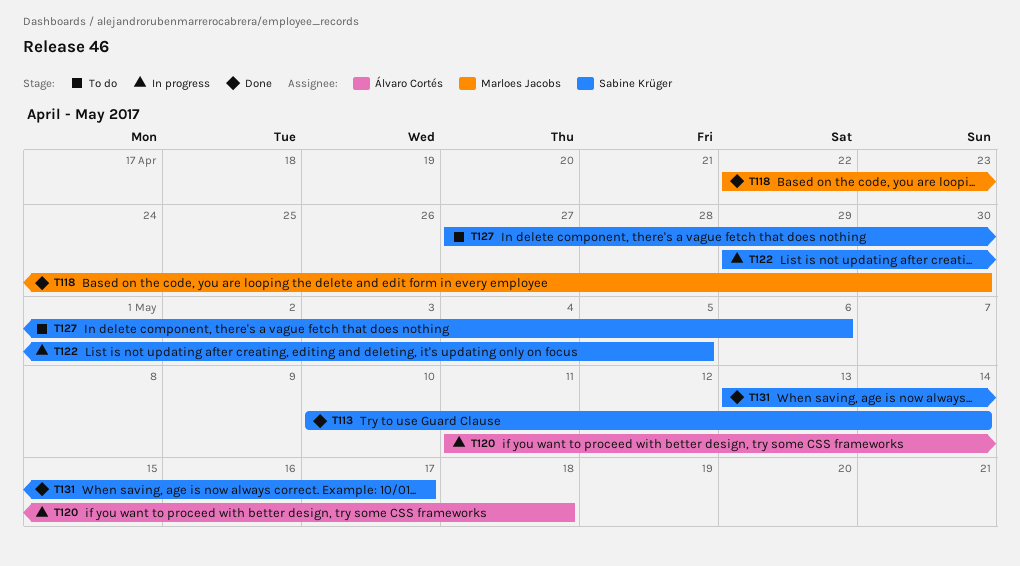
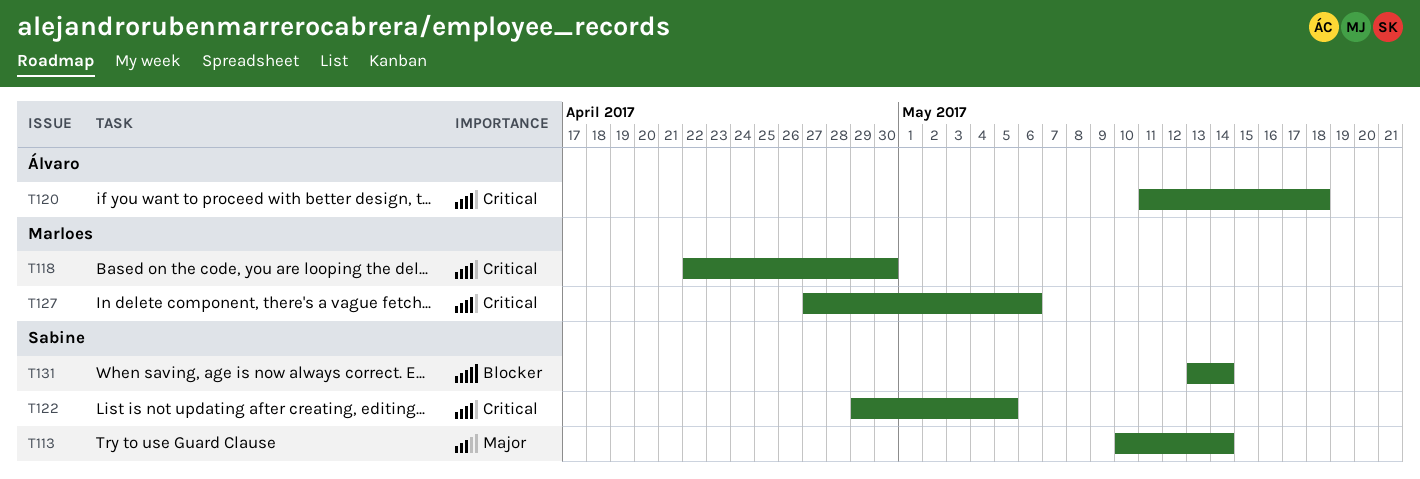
T127, owner: Sabine Krüger -> Marloes Jacobs
T131, due: May 17 -> May 14

